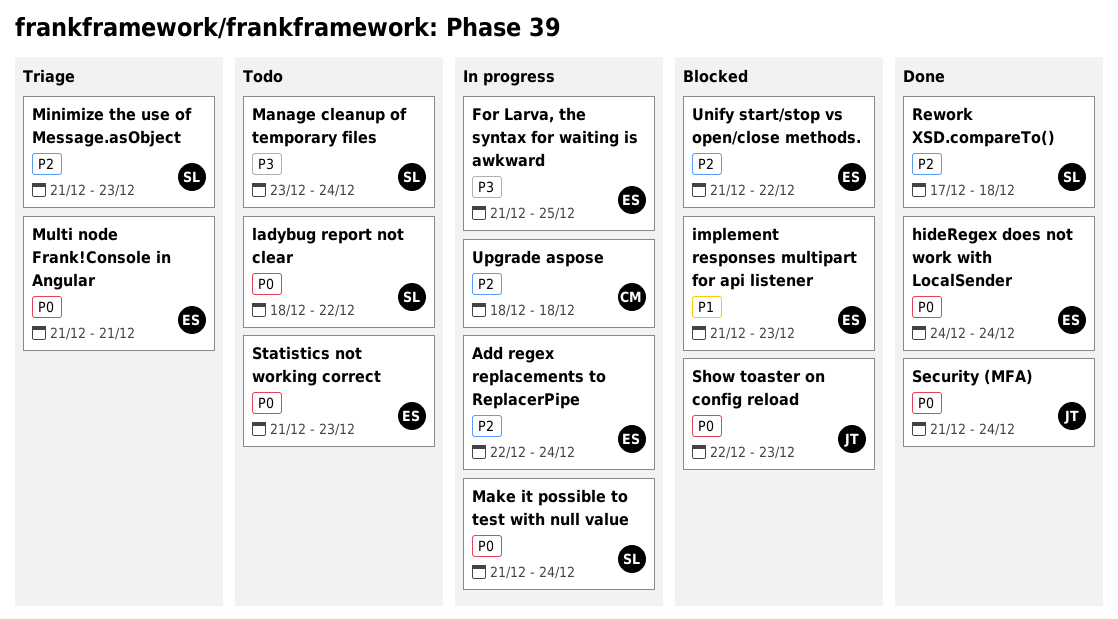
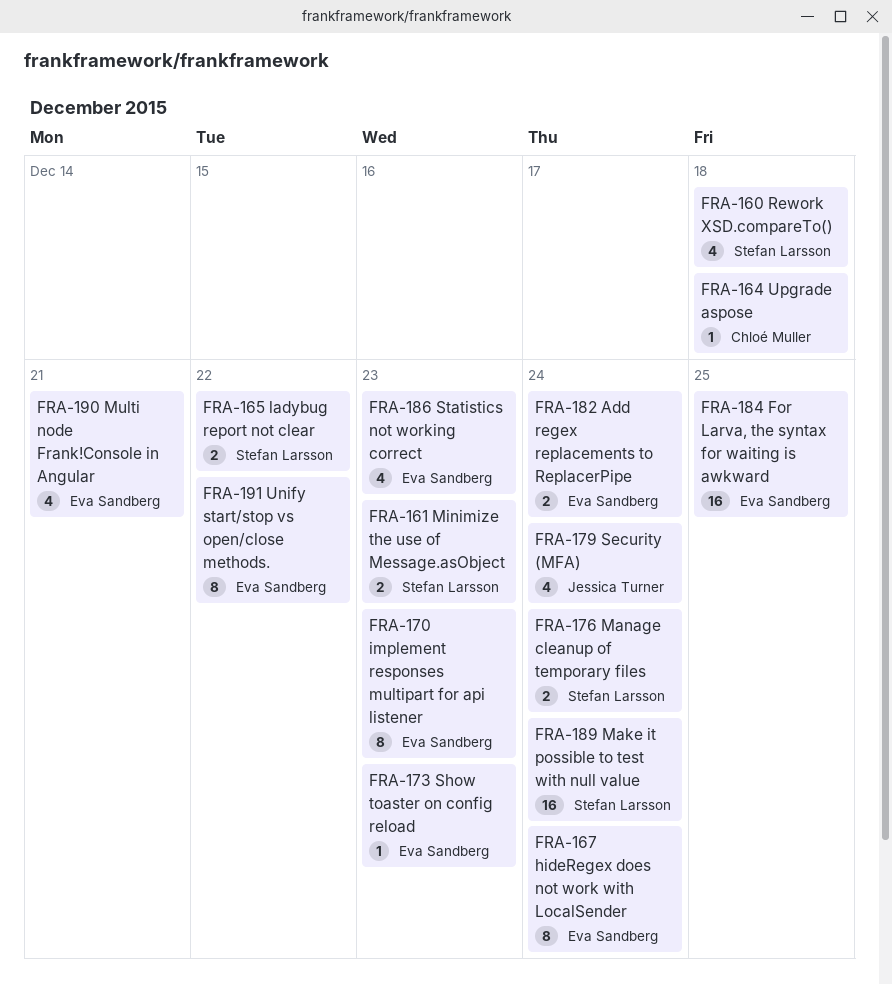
Show toaster on config reload, owner: Jessica Turner -> Eva Sandberg

